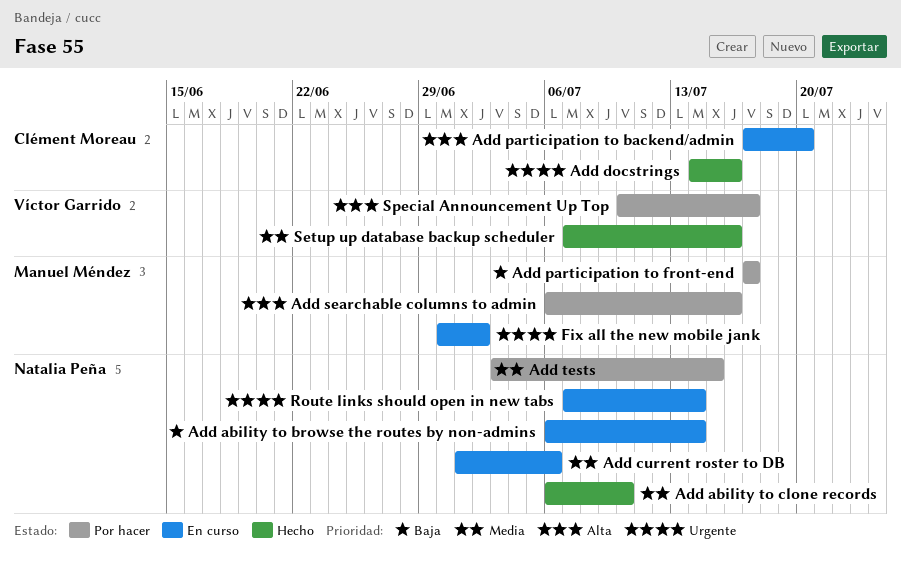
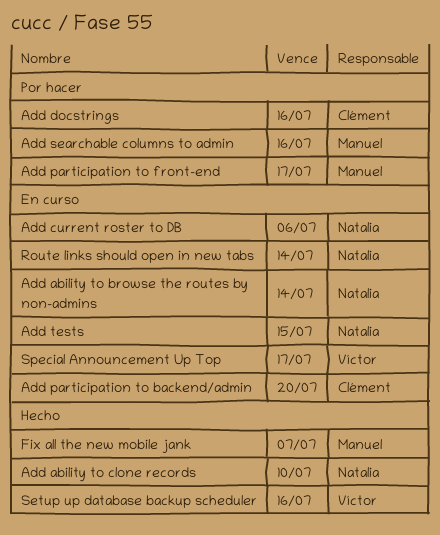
Add docstrings, status: Hecho -> Por hacer
Add tests, status: Por hacer -> En curso
Fix all the new mobile jank, status: En curso -> Hecho
Fix all the new mobile jank, due: Jul 2 -> Jul 7
Special Announcement Up Top, status: Por hacer -> En curso

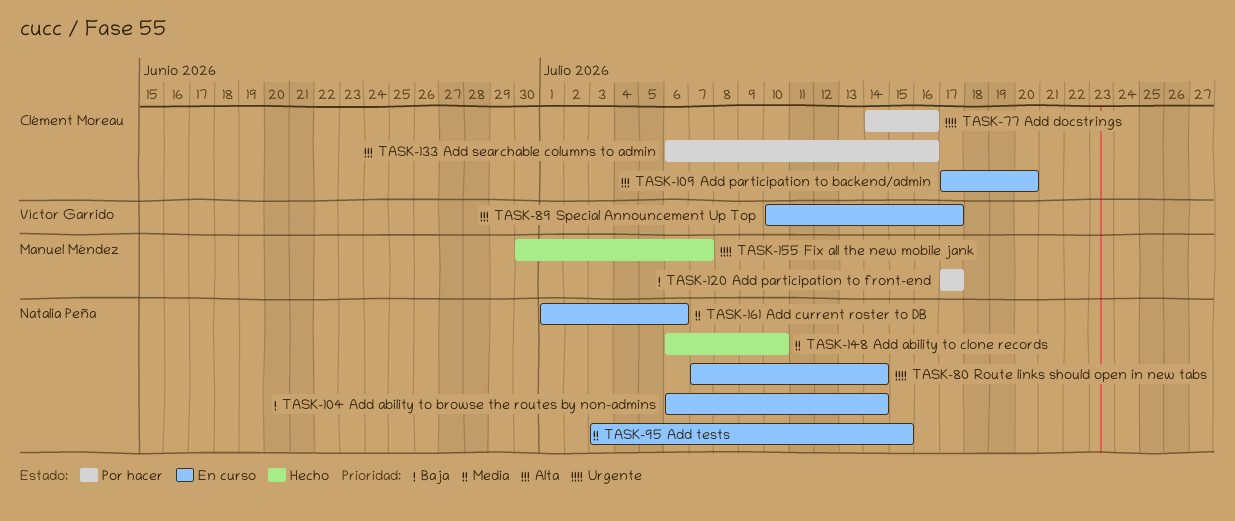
Add searchable columns to admin, owner: Manuel Méndez -> Clément Moreau
Setup up database backup scheduler: present -> none

